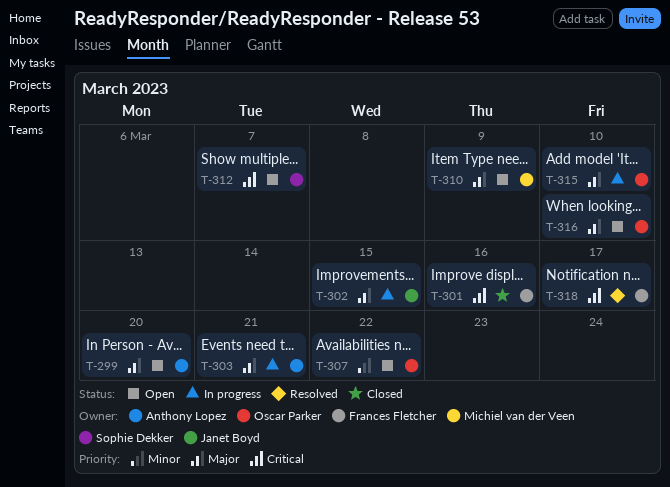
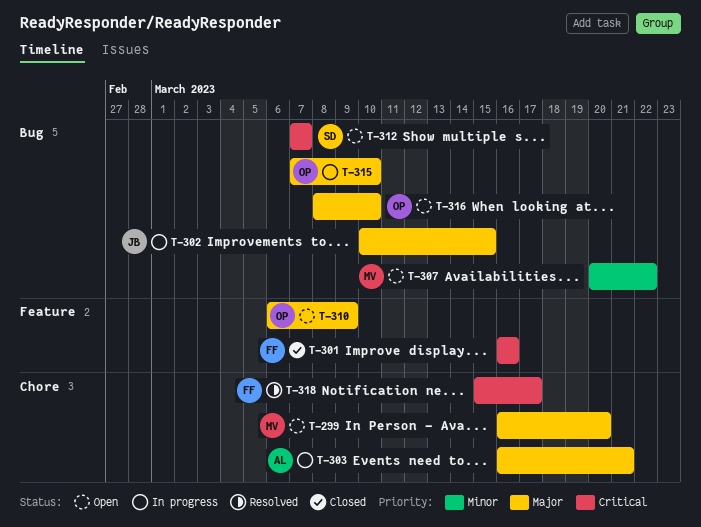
T-299, owner: Anthony Lopez -> Michiel van der Veen
T-307, owner: Oscar Parker -> Michiel van der Veen
T-310, owner: Michiel van der Veen -> Oscar Parker

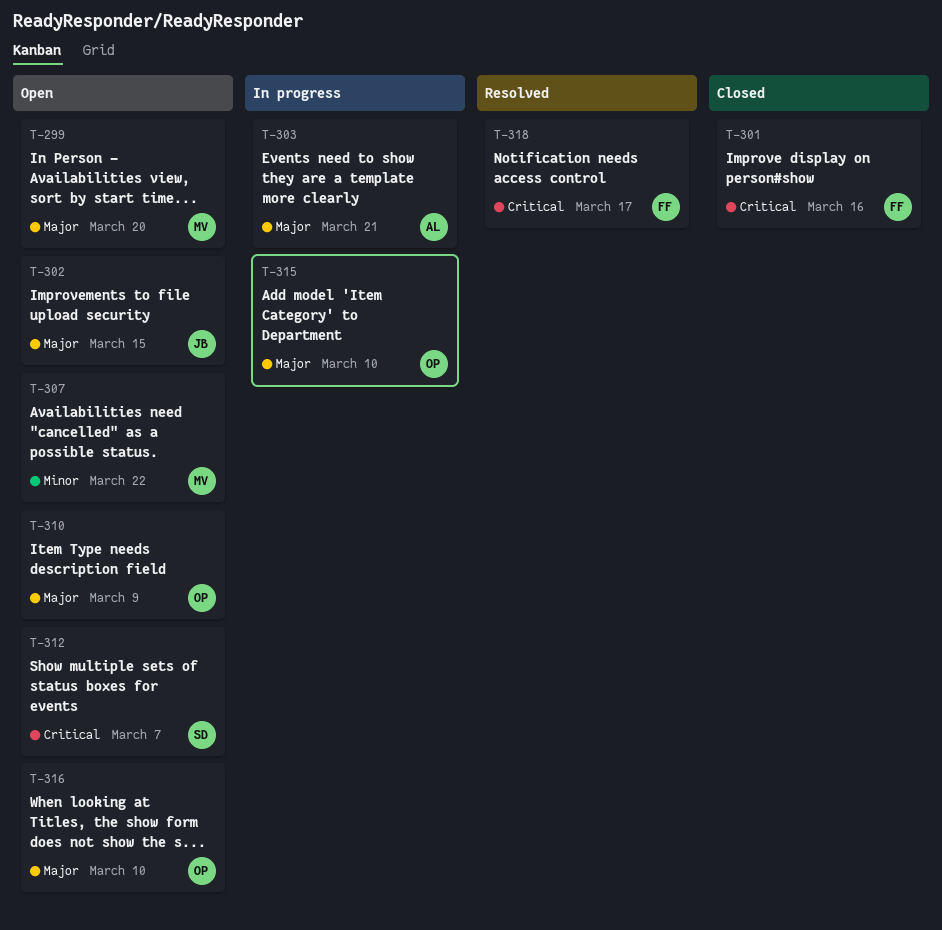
T-302, status: In progress -> Open

